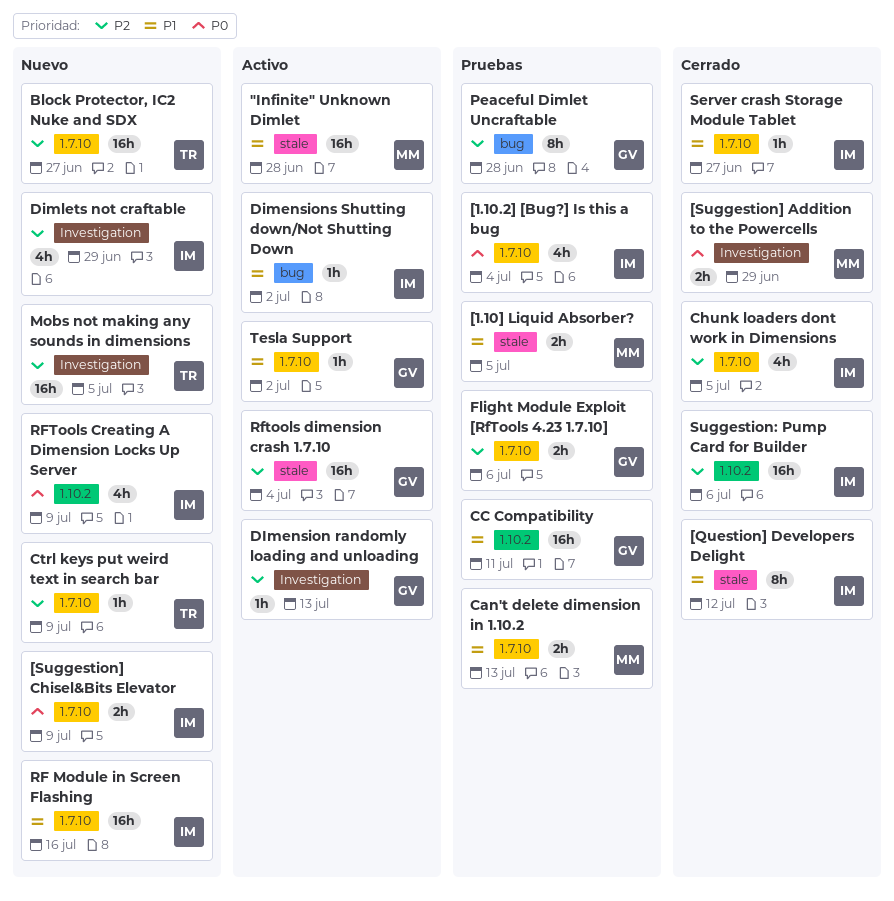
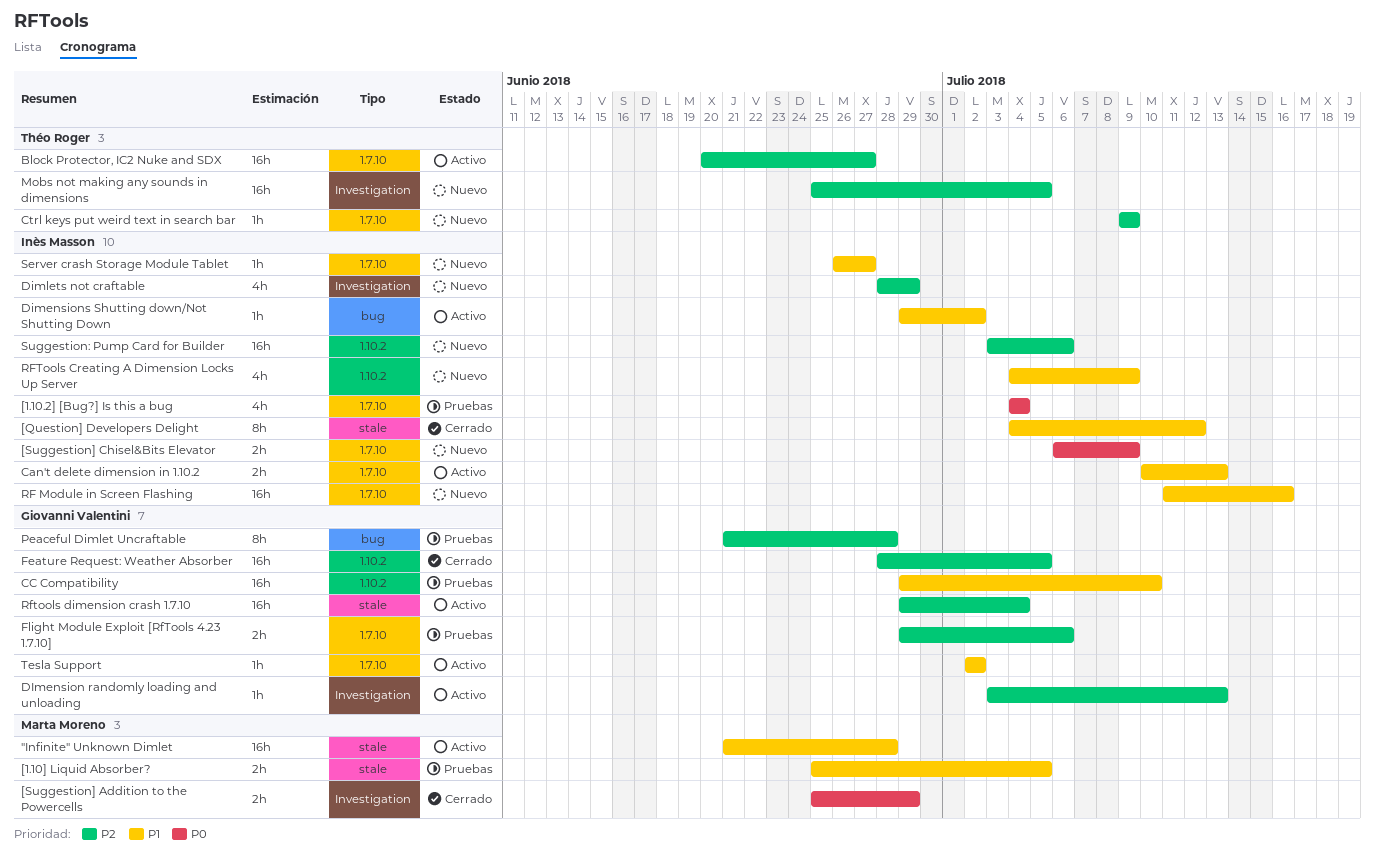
Block Protector, IC2 Nuke and SDX, status: Nuevo -> Activo
Can't delete dimension in 1.10.2, status: Pruebas -> Activo
Can't delete dimension in 1.10.2, owner: Marta Moreno -> Inès Masson
CC Compatibility, due: Jul 11 -> Jul 10
Chunk loaders dont work in Dimensions: present -> none
Feature Request: Weather Absorber: none -> present
RFTools Creating A Dimension Locks Up Server, priority: P0 -> P1
Server crash Storage Module Tablet, status: Cerrado -> Nuevo
Suggestion: Pump Card for Builder, status: Cerrado -> Nuevo

